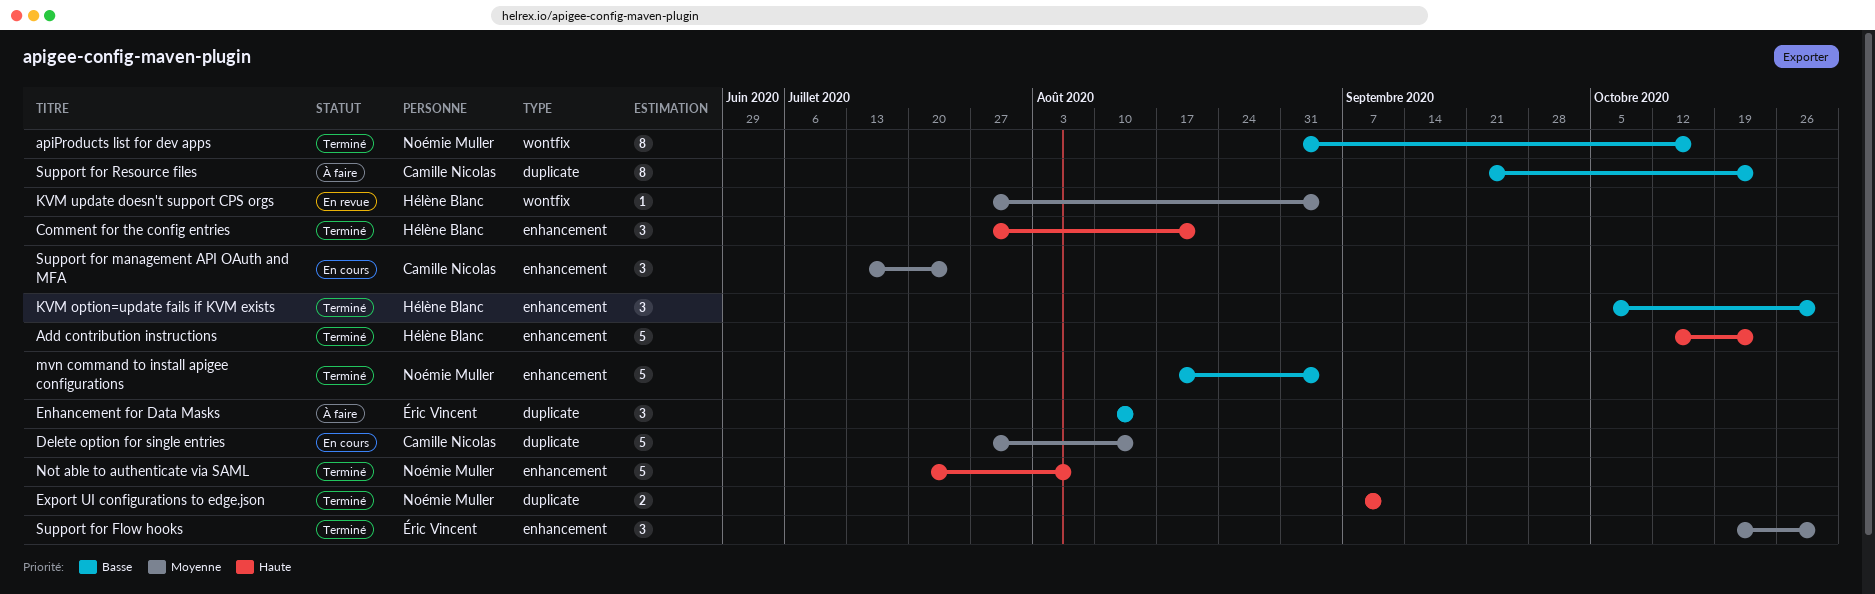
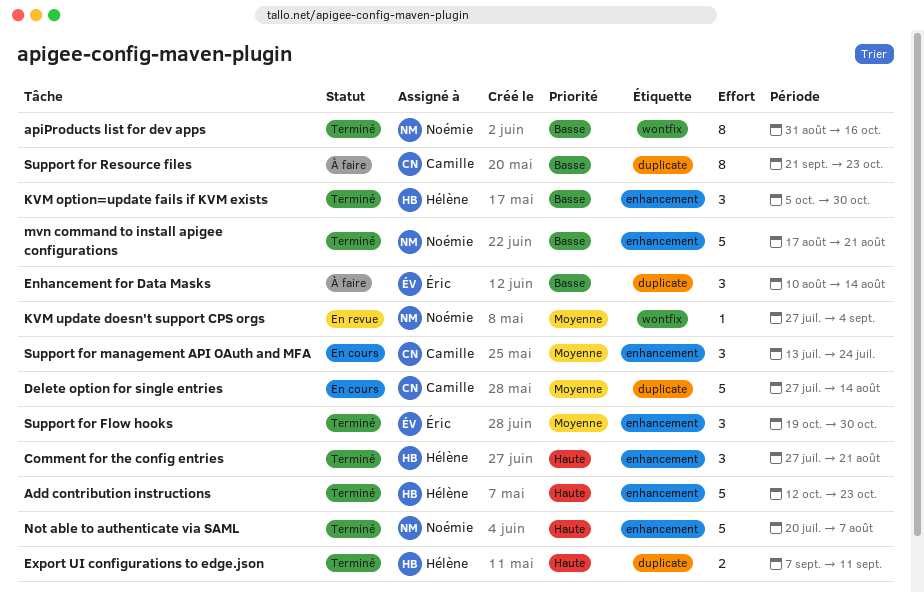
Export UI configurations to edge.json, owner: Noémie Muller -> Hélène Blanc
KVM update doesn't support CPS orgs, owner: Hélène Blanc -> Noémie Muller
mvn command to install apigee configurations, due: Sep 4 -> Aug 21

